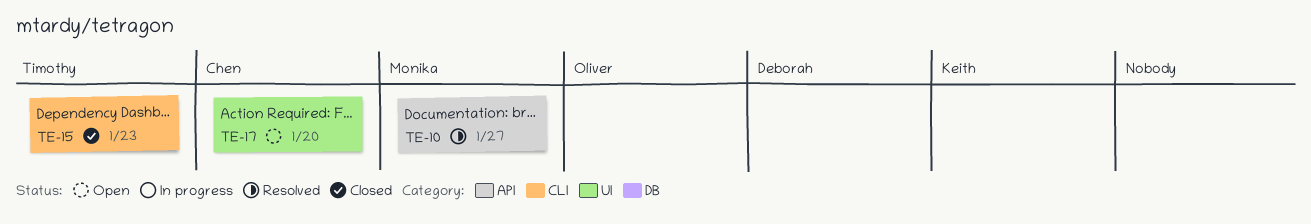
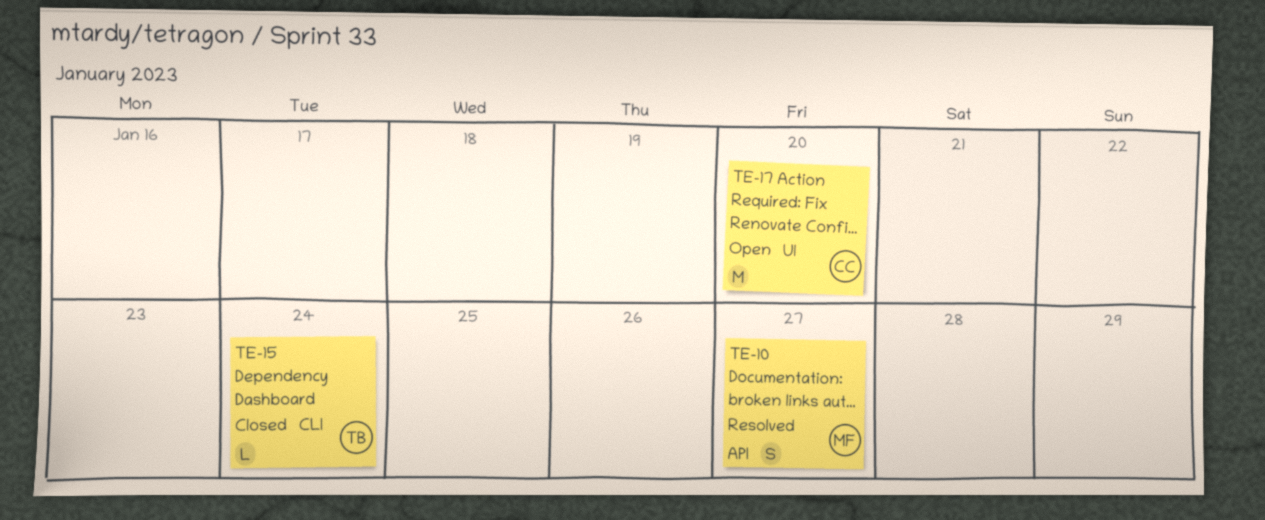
TE-15, due: Jan 23 -> Jan 24

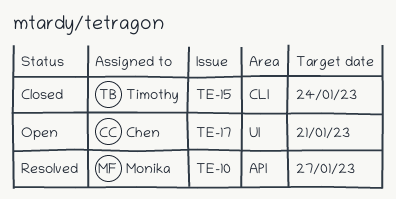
TE-17, due: Jan 20 -> Jan 21

